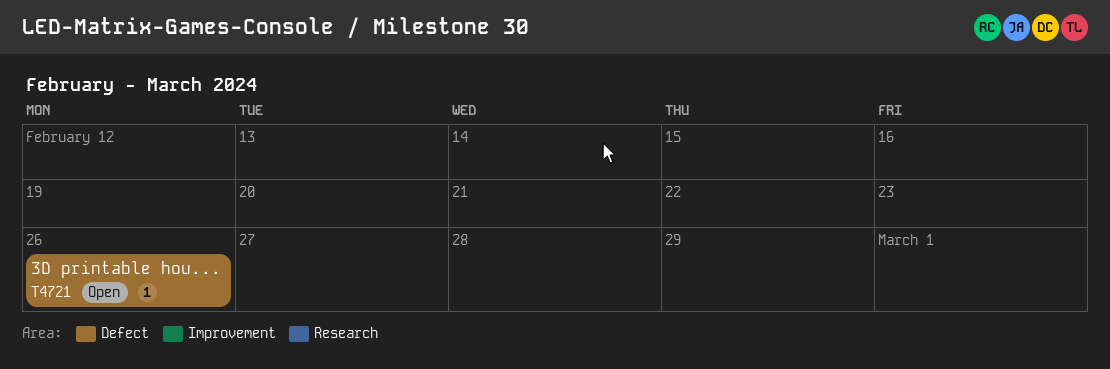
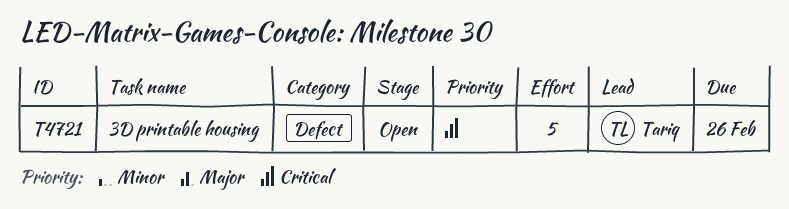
T4721, estimate: 1 -> 5

